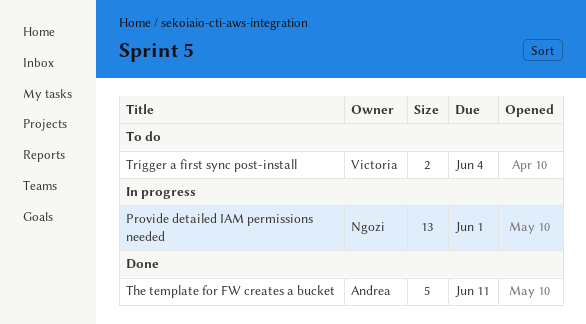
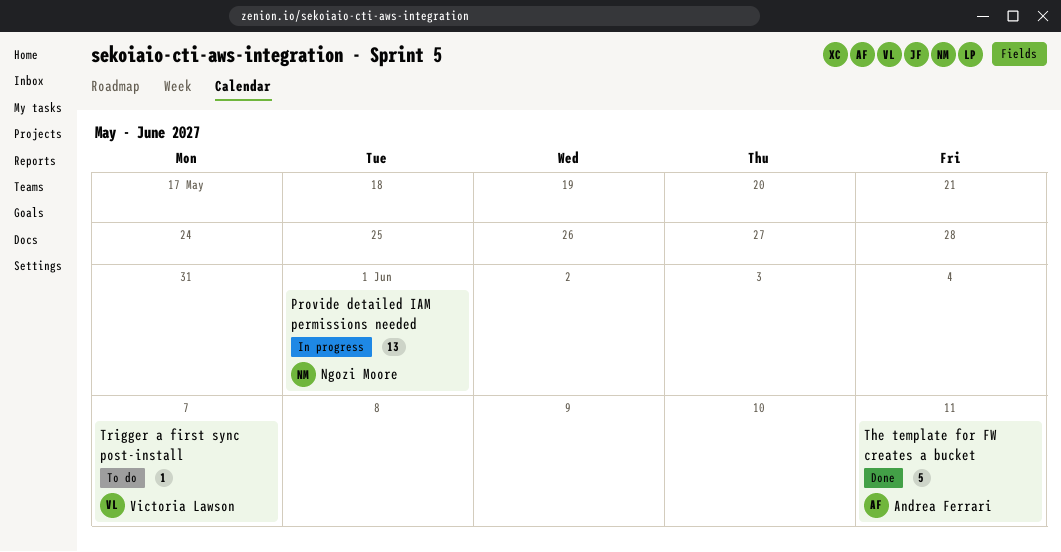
Trigger a first sync post-install, estimate: 2 -> 1
Trigger a first sync post-install, due: Jun 4 -> Jun 7

